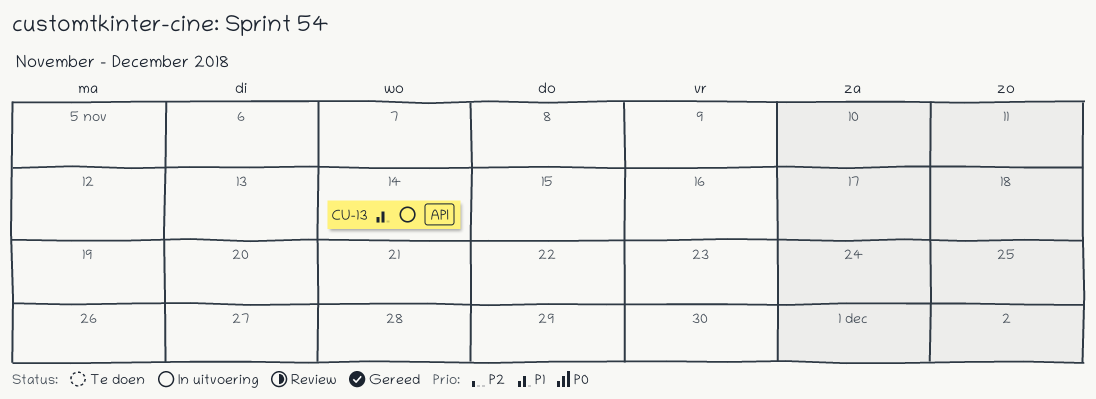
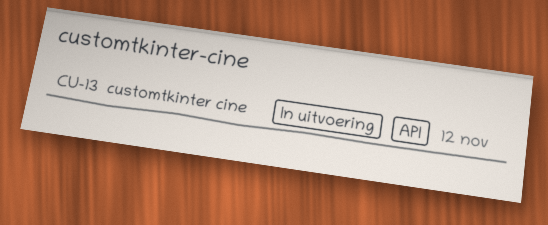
CU-13, due: Nov 14 -> Nov 12

